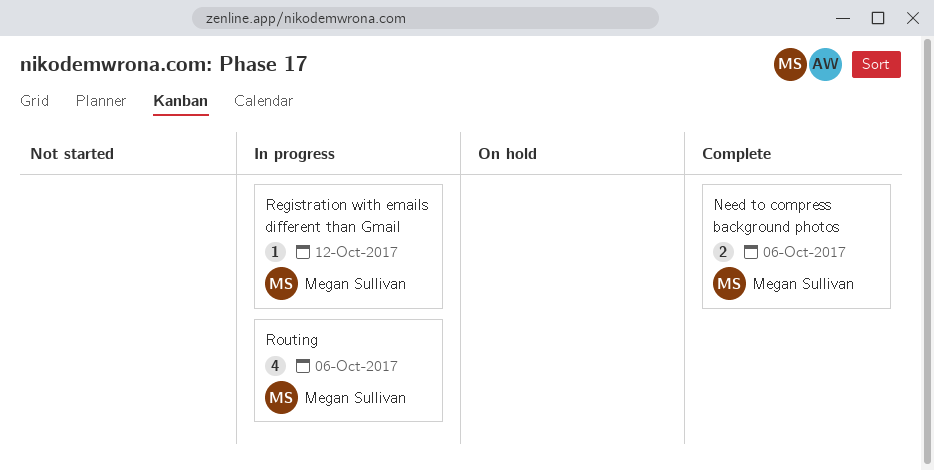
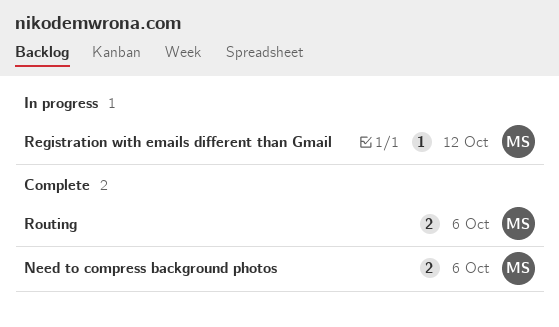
Routing, status: In progress -> Complete
Routing, estimate: 4 -> 2

